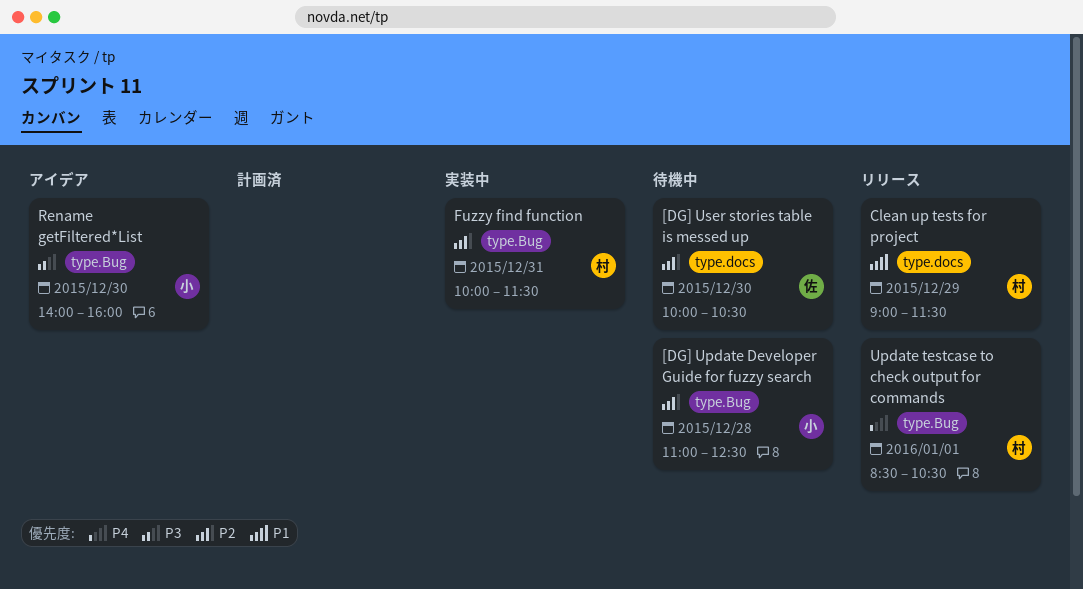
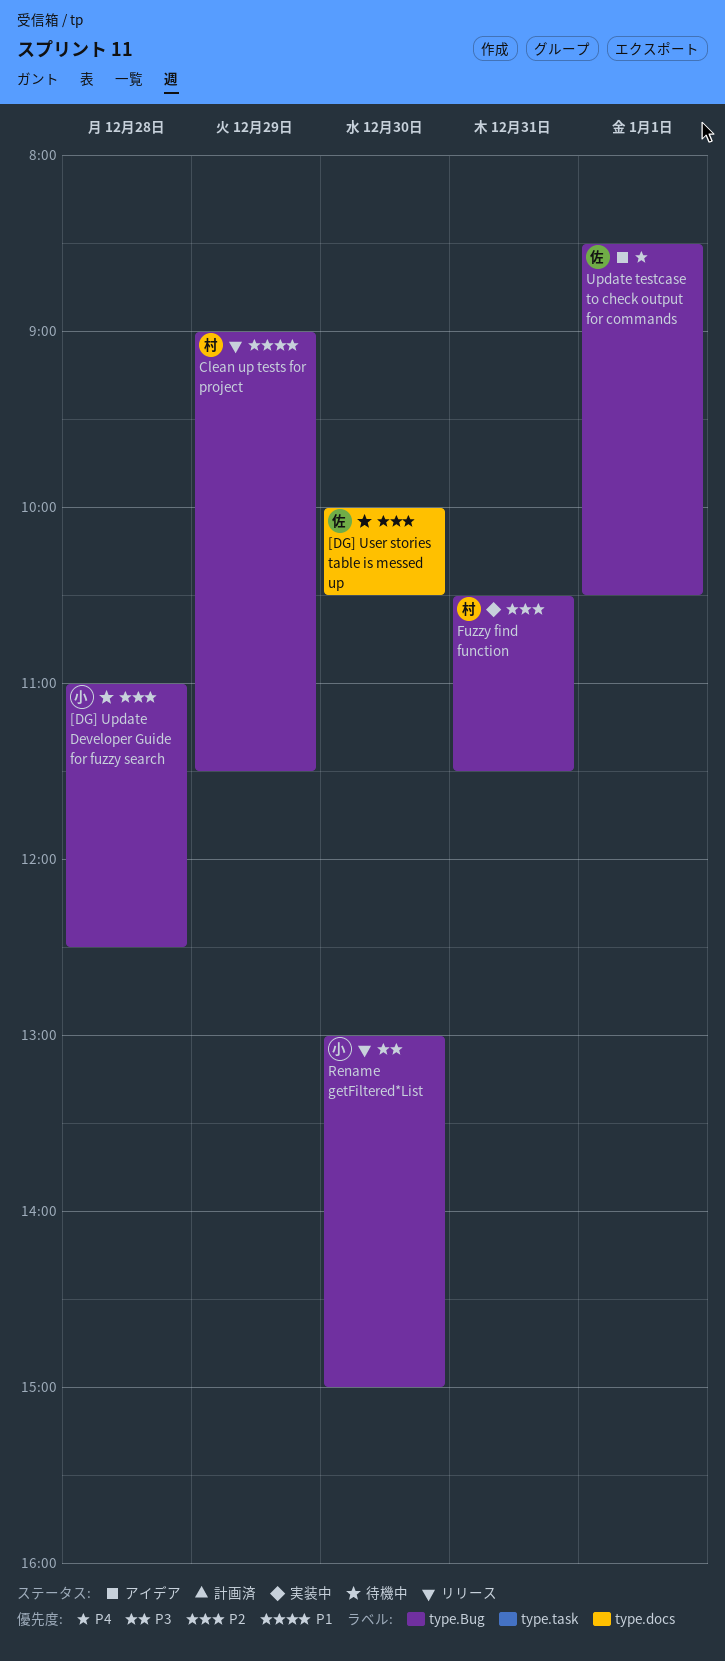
Clean up tests for project, label: type.docs -> type.Bug
Fuzzy find function, begins: 10:00 -> 10:30
Rename getFiltered*List, status: アイデア -> リリース
Rename getFiltered*List, begins: 14:00 -> 13:00
Rename getFiltered*List, ends: 16:00 -> 15:00
Update testcase to check output for commands, status: リリース -> アイデア
Update testcase to check output for commands, owner: 村 -> 佐

